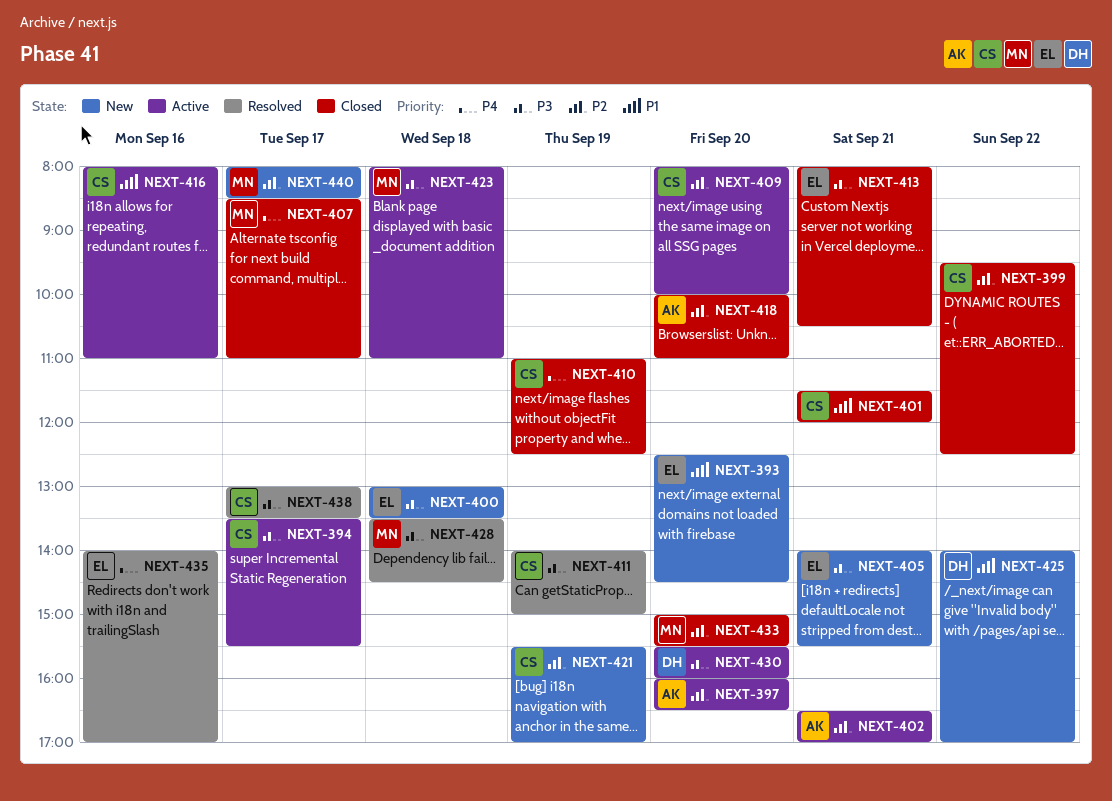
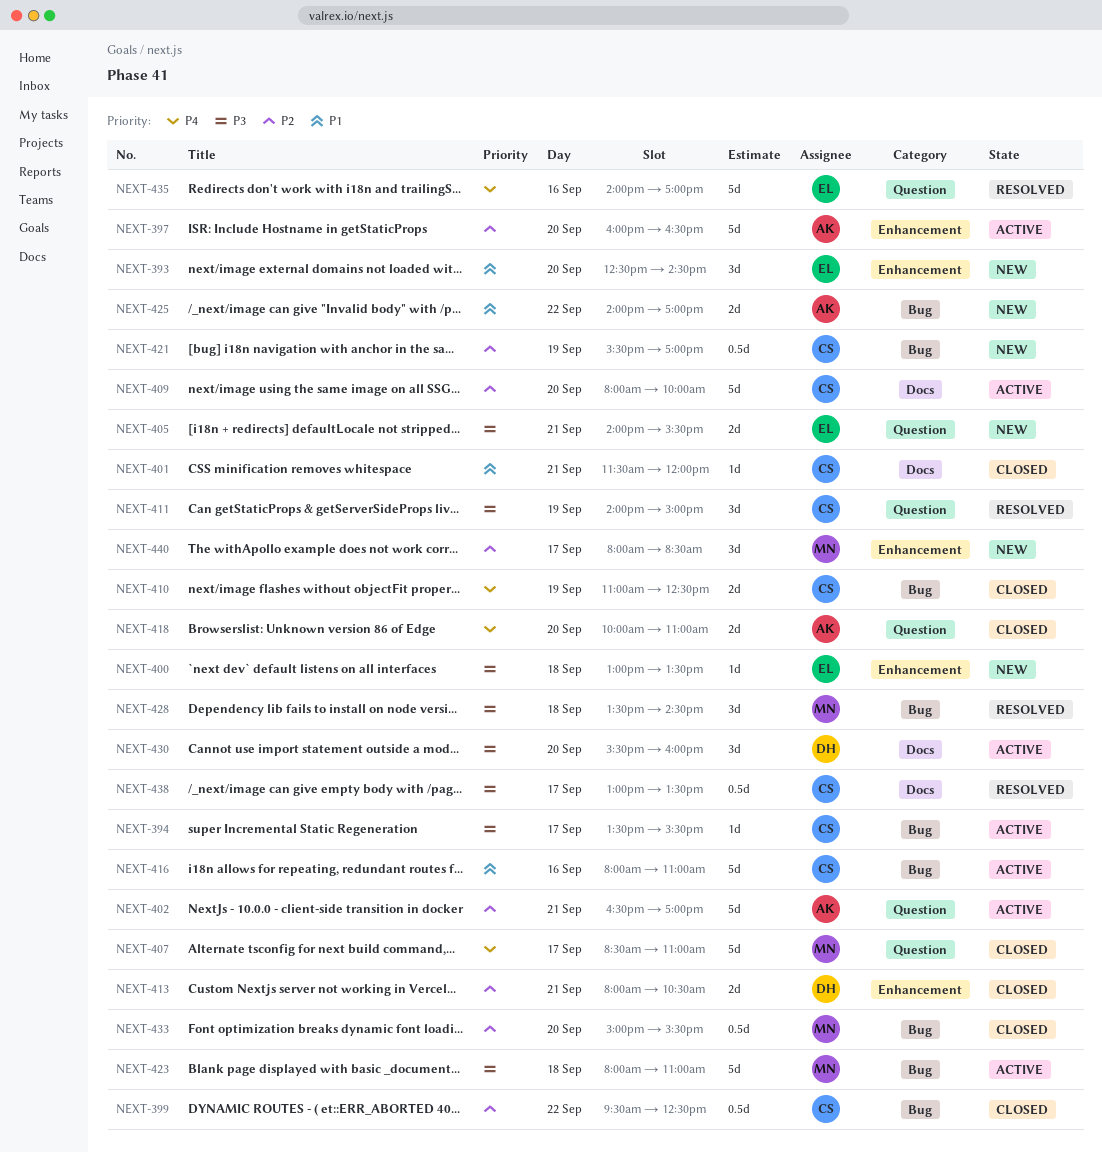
NEXT-413, owner: EL -> DH
NEXT-413, priority: P3 -> P2
NEXT-418, priority: P2 -> P4
NEXT-425, owner: DH -> AK

